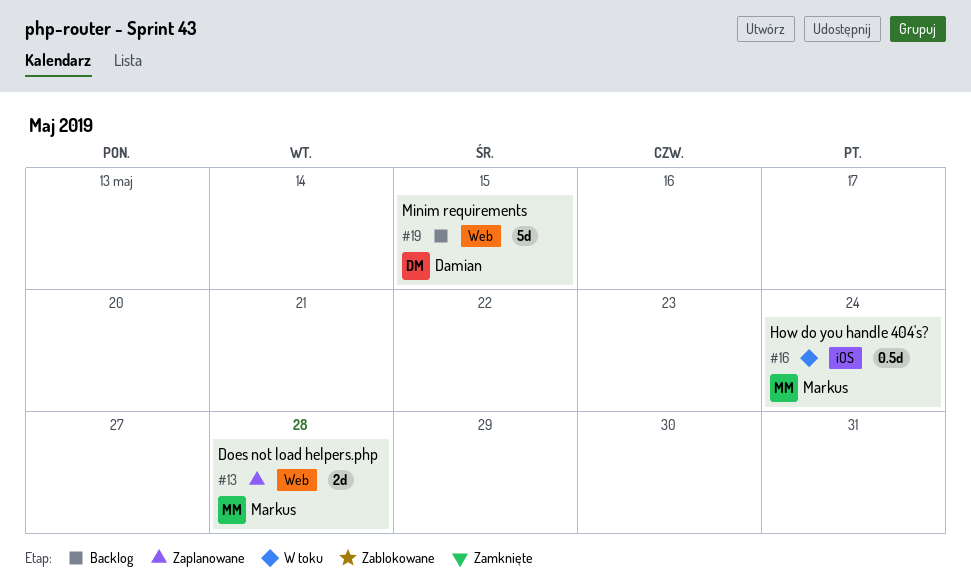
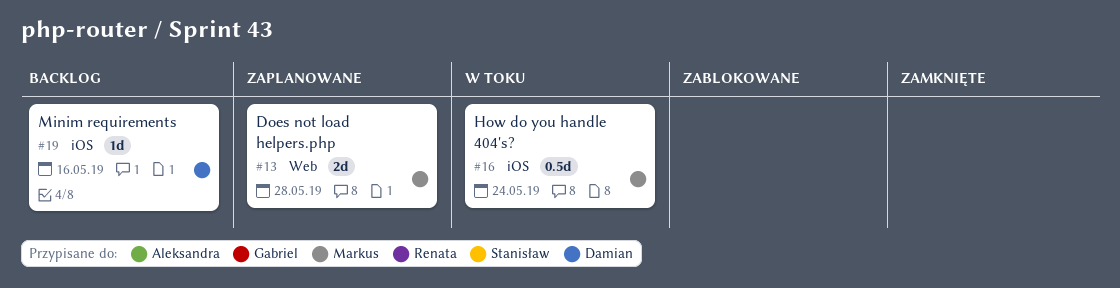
#19, label: Web -> iOS
#19, estimate: 5d -> 1d
#19, due: May 15 -> May 16

